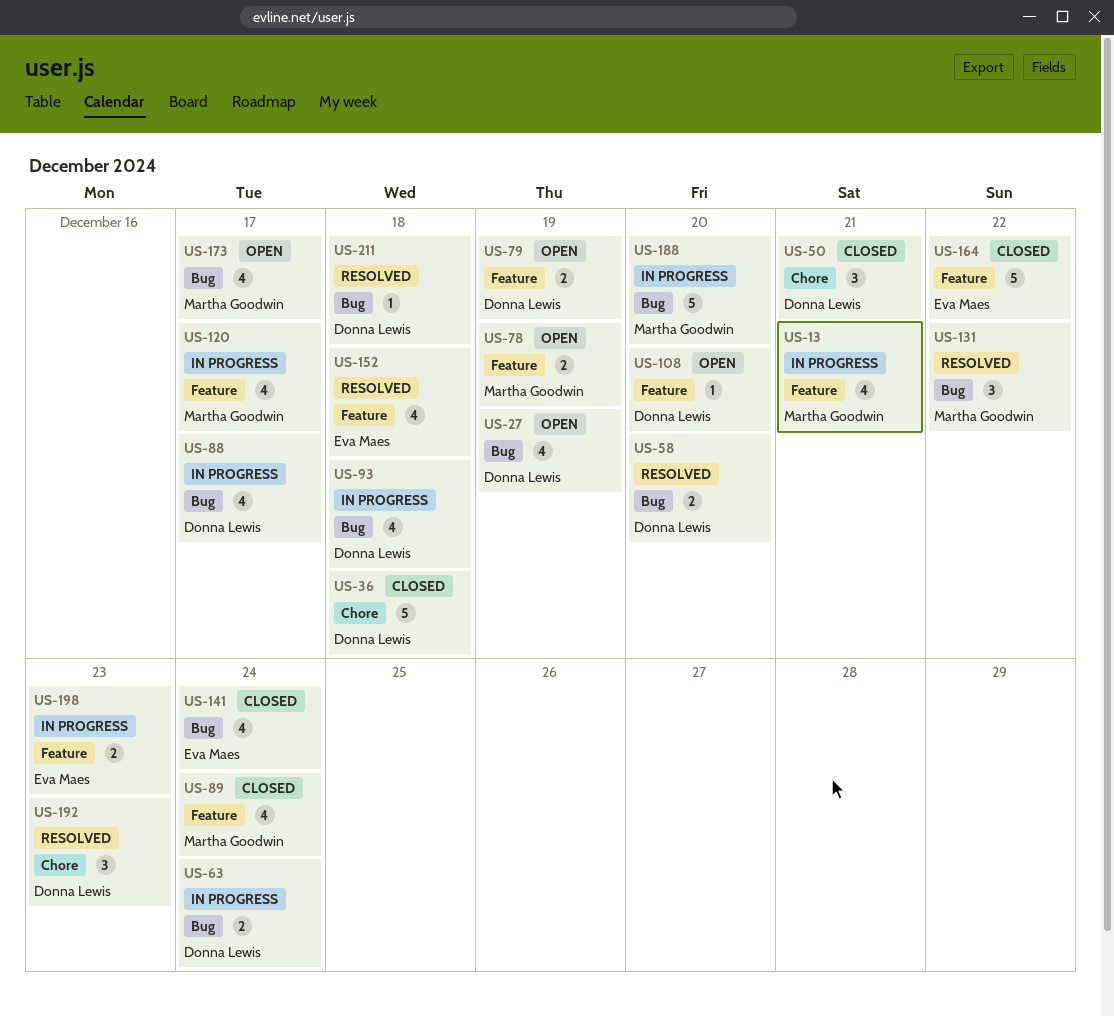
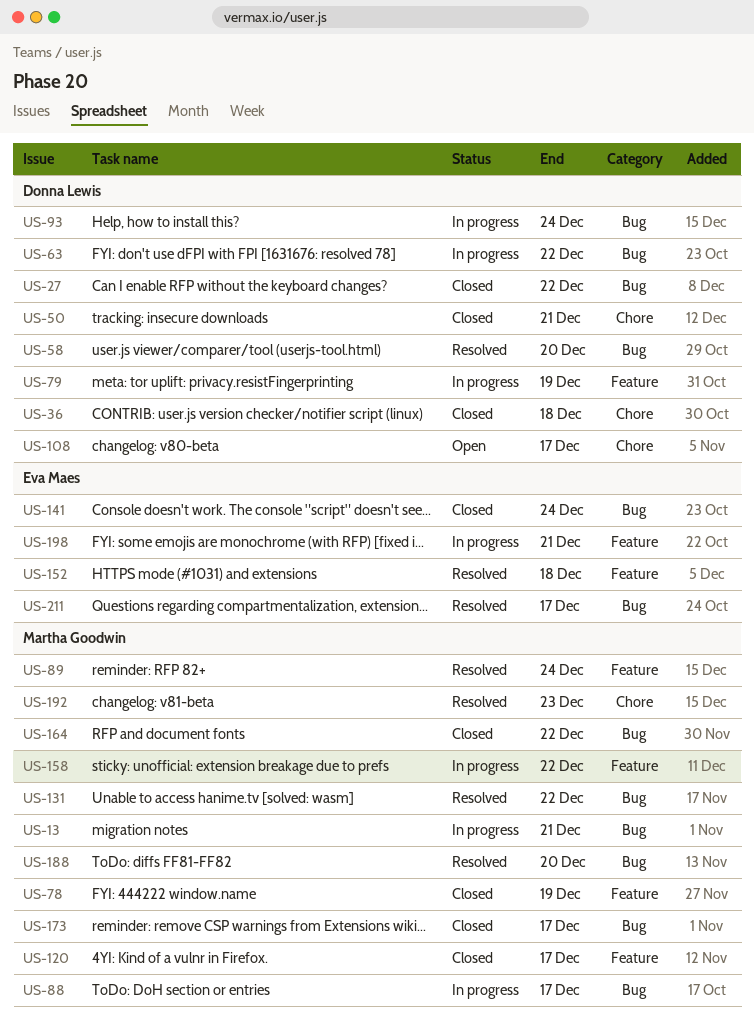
US-13, label: Feature -> Bug
US-27, status: Open -> Closed
US-27, due: Dec 19 -> Dec 22
US-63, due: Dec 24 -> Dec 22
US-78, status: Open -> Closed
US-79, status: Open -> In progress
US-88, owner: Donna Lewis -> Martha Goodwin
US-89, status: Closed -> Resolved
US-93, due: Dec 18 -> Dec 24
US-108, label: Feature -> Chore
US-108, due: Dec 20 -> Dec 17
US-120, status: In progress -> Closed
US-158: none -> present
US-164, owner: Eva Maes -> Martha Goodwin
US-164, label: Feature -> Bug
US-173, status: Open -> Closed
US-188, status: In progress -> Resolved
US-192, owner: Donna Lewis -> Martha Goodwin
US-198, due: Dec 23 -> Dec 21
US-211, owner: Donna Lewis -> Eva Maes
US-211, due: Dec 18 -> Dec 17

